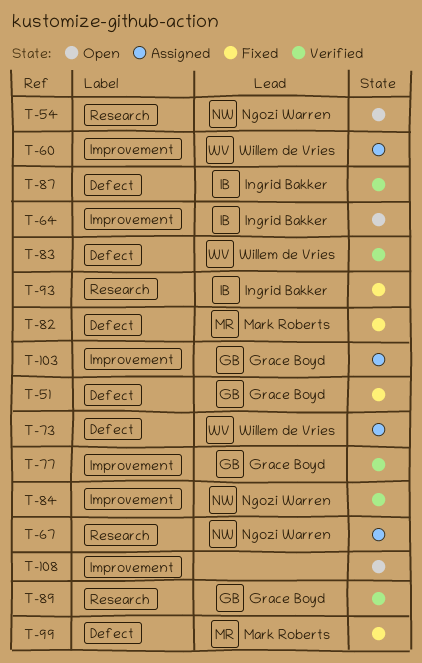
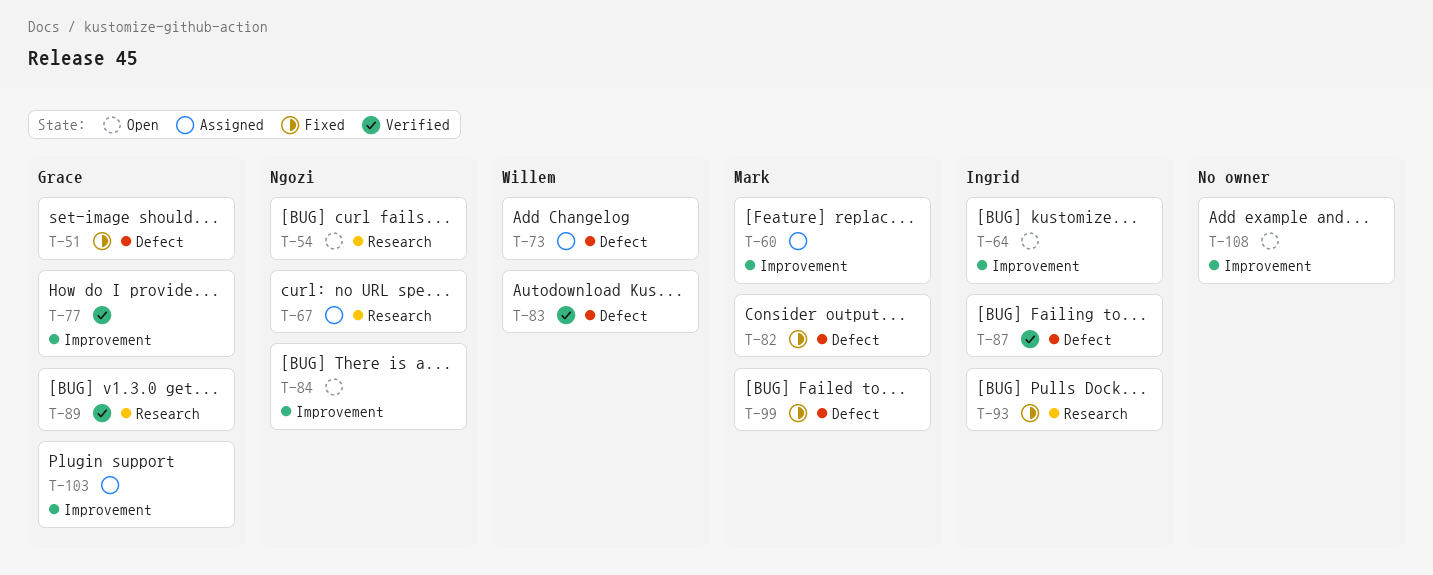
T-60, owner: Willem de Vries -> Mark Roberts
T-84, status: Verified -> Open

